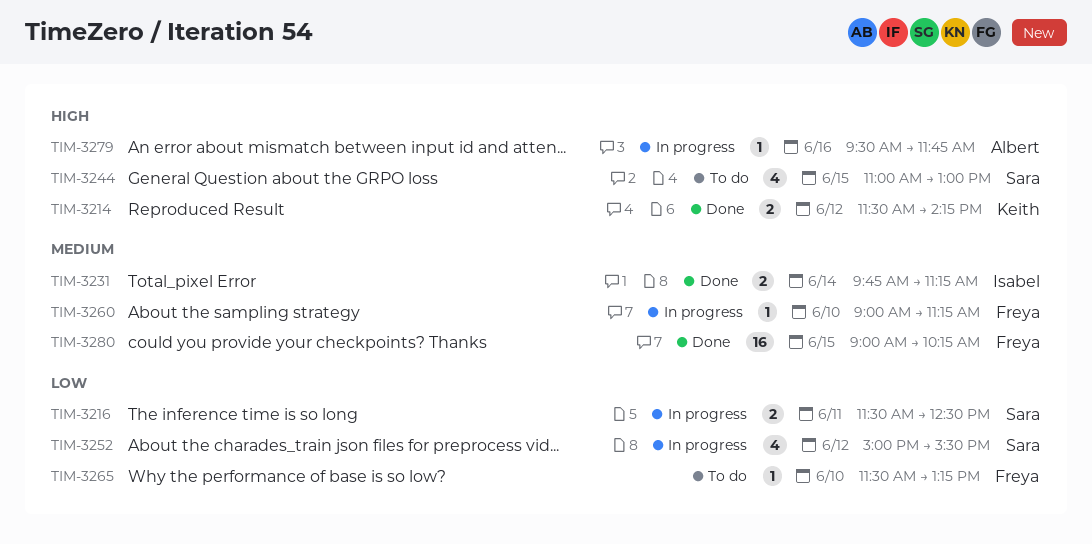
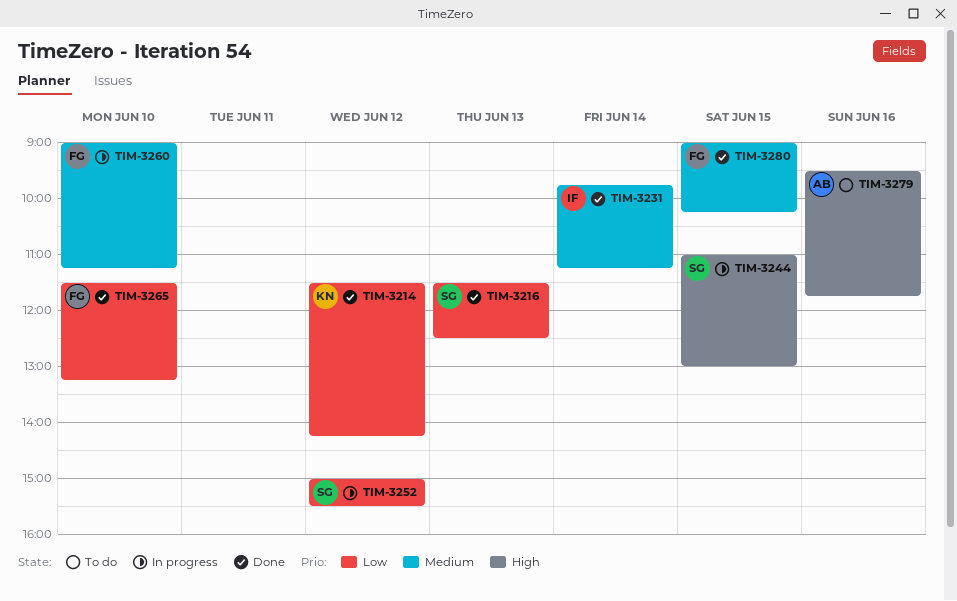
TIM-3214, priority: High -> Low
TIM-3216, status: In progress -> Done
TIM-3216, day: Jun 11 -> Jun 13
TIM-3244, status: To do -> In progress
TIM-3265, status: To do -> Done
TIM-3279, status: In progress -> To do

